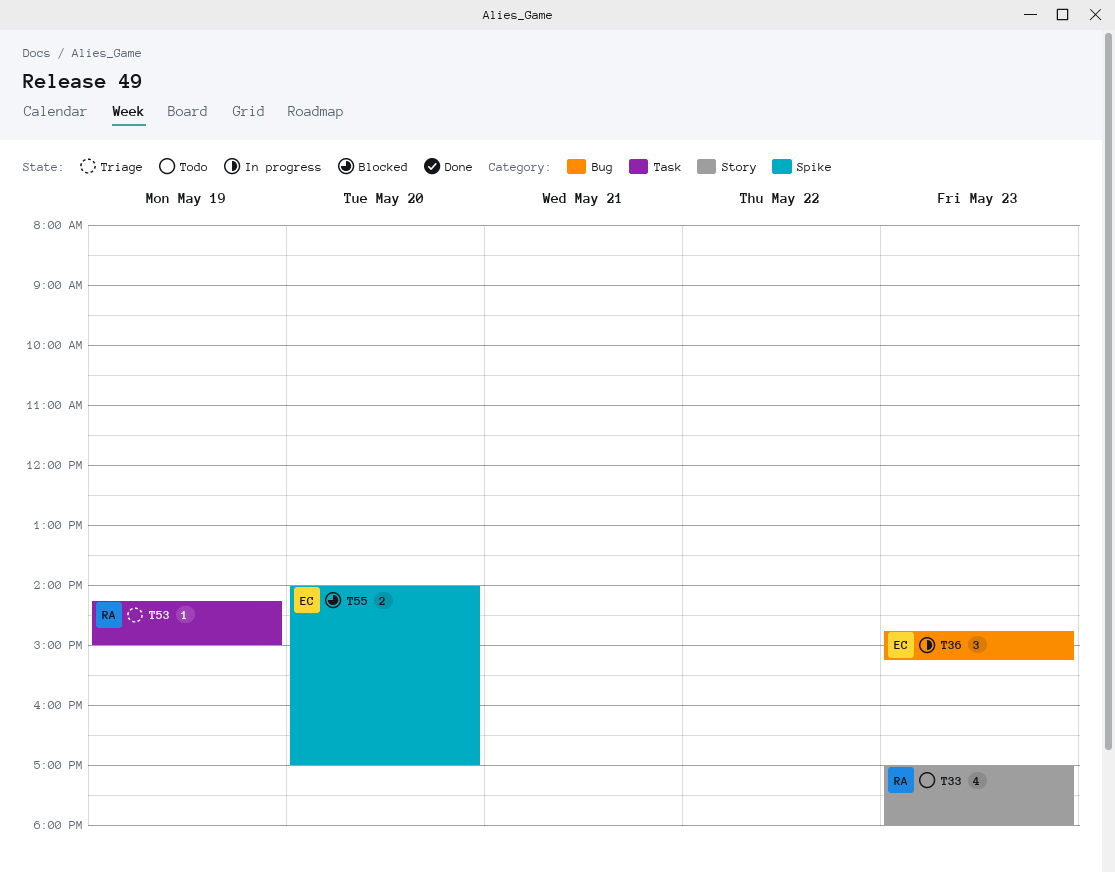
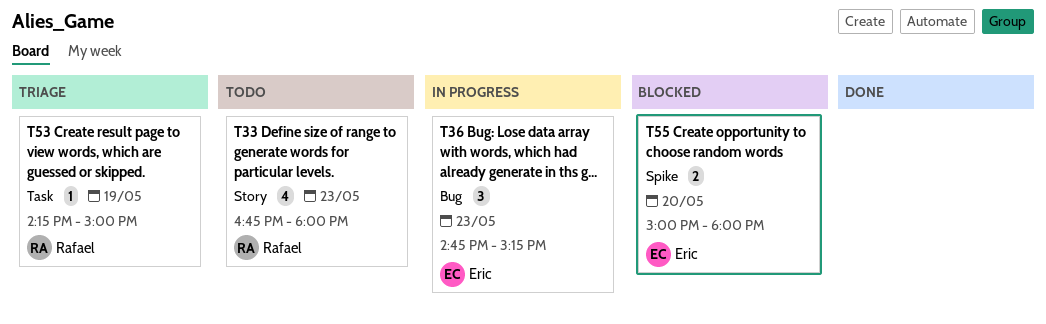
T33, begins: 17:00 -> 16:45
T55, begins: 14:00 -> 15:00
T55, ends: 17:00 -> 18:00

